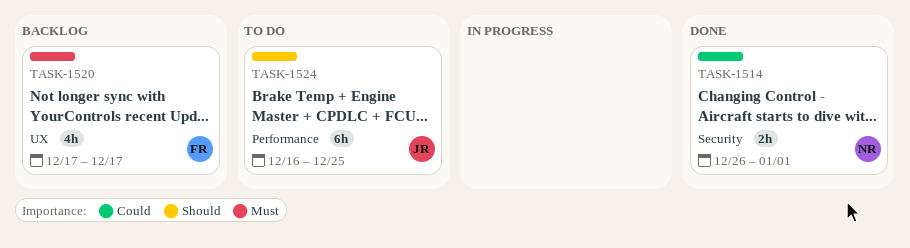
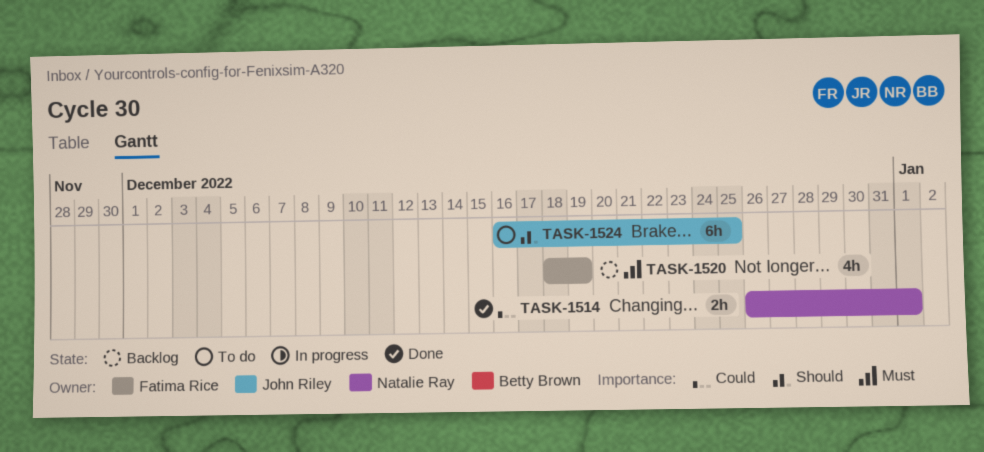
TASK-1520, start: Dec 17 -> Dec 18
TASK-1520, due: Dec 17 -> Dec 19

